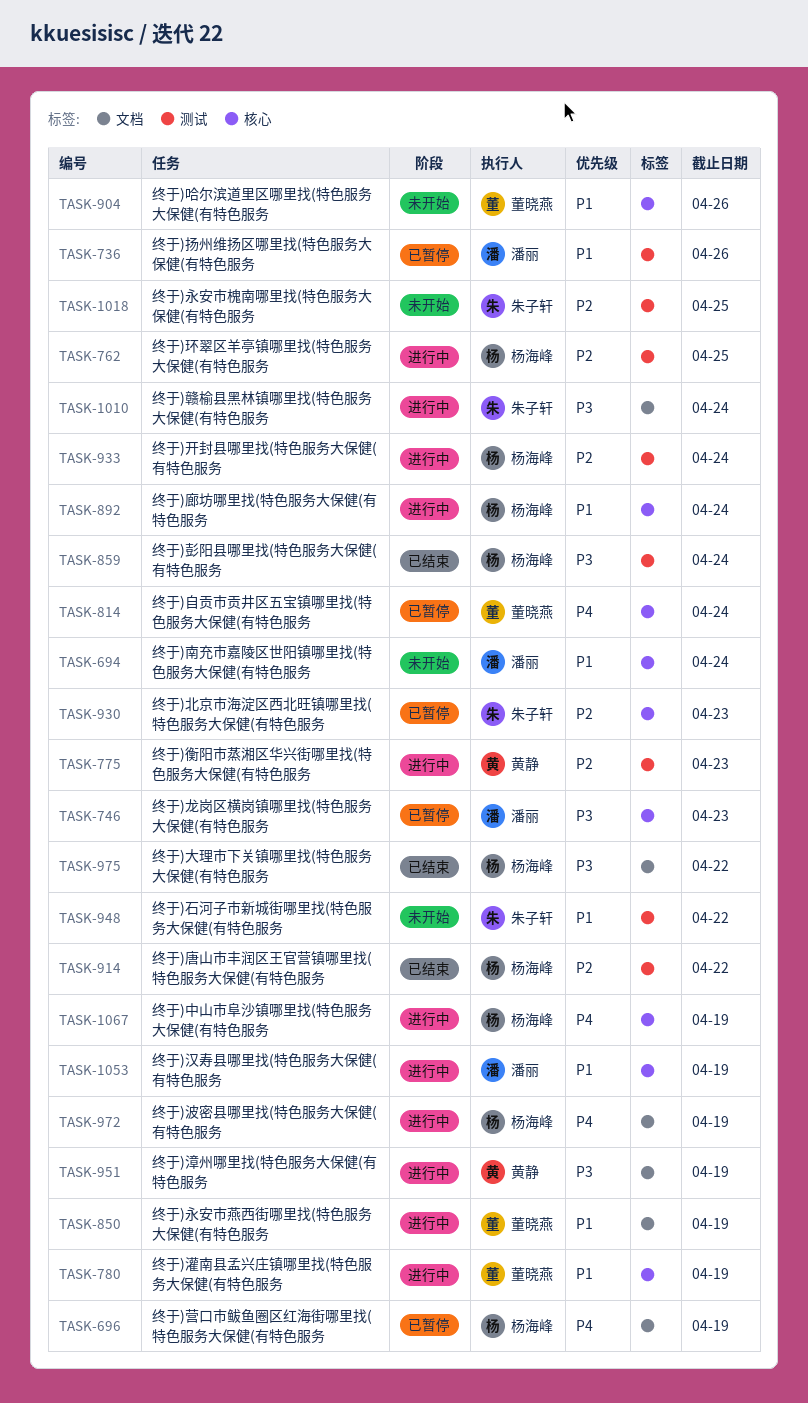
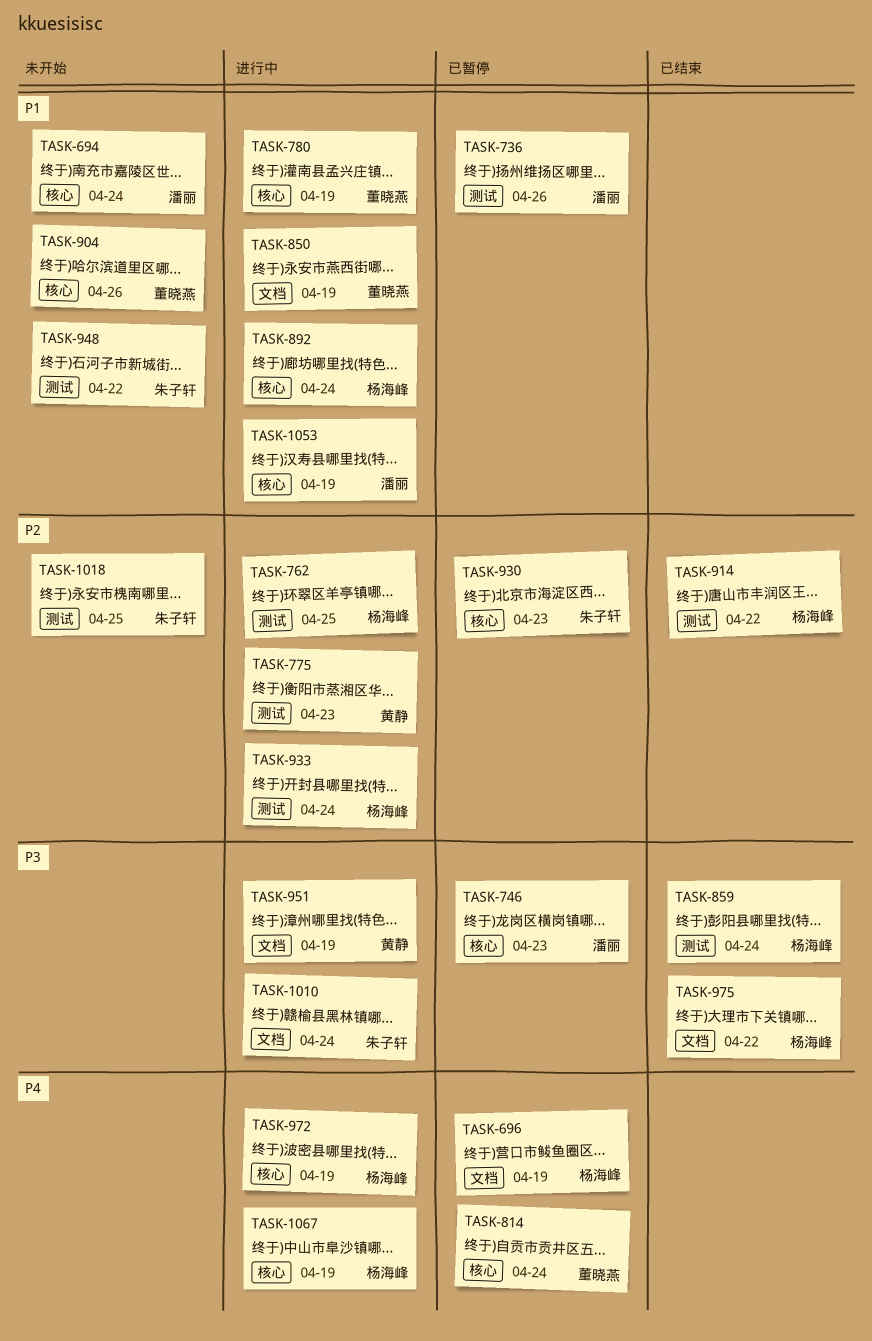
TASK-972, label: 文档 -> 核心

